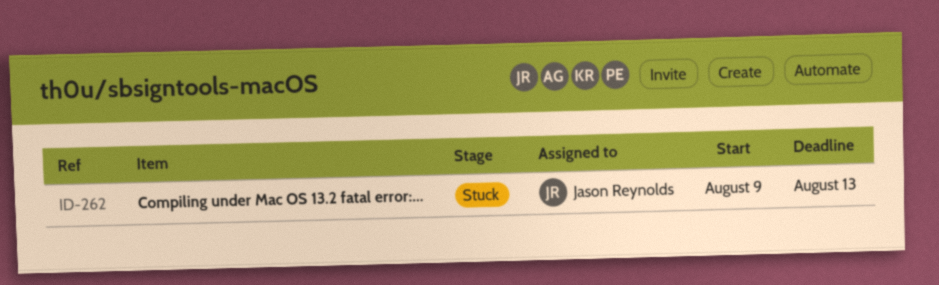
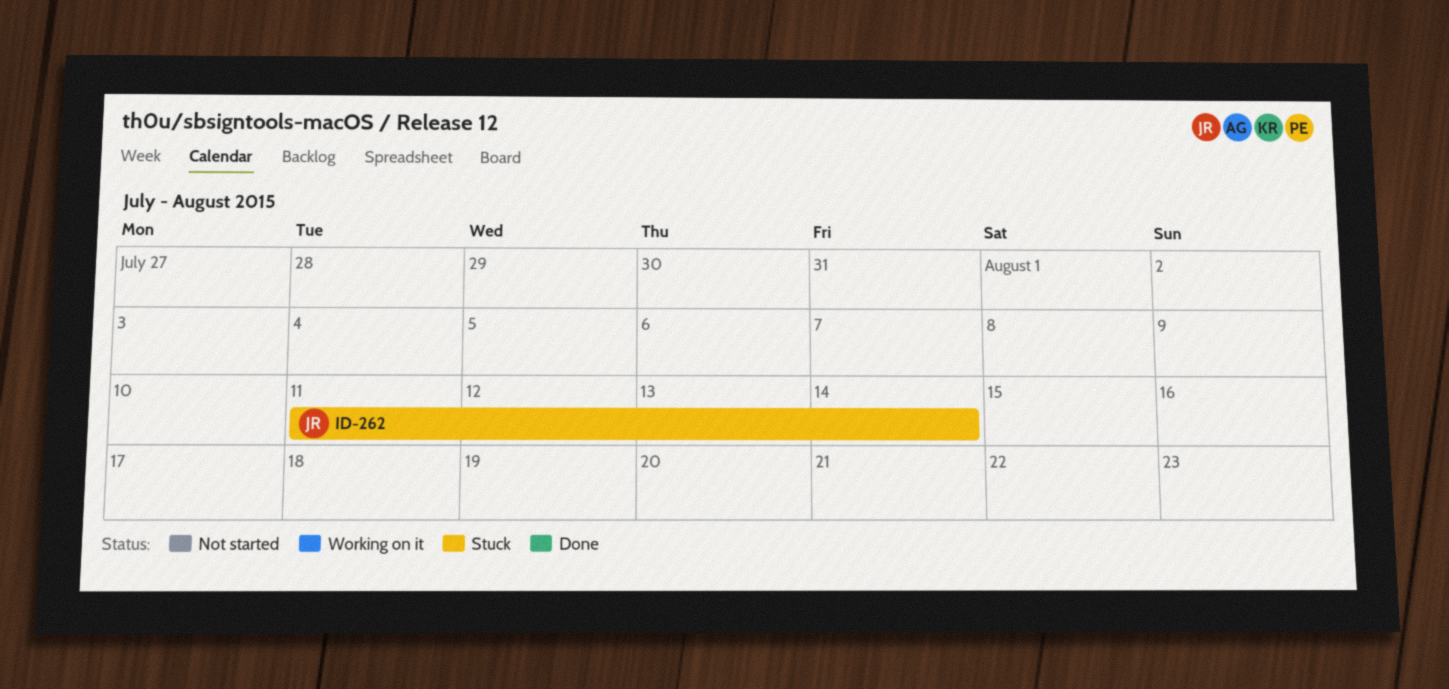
ID-262, start: Aug 9 -> Aug 11
ID-262, due: Aug 13 -> Aug 14

